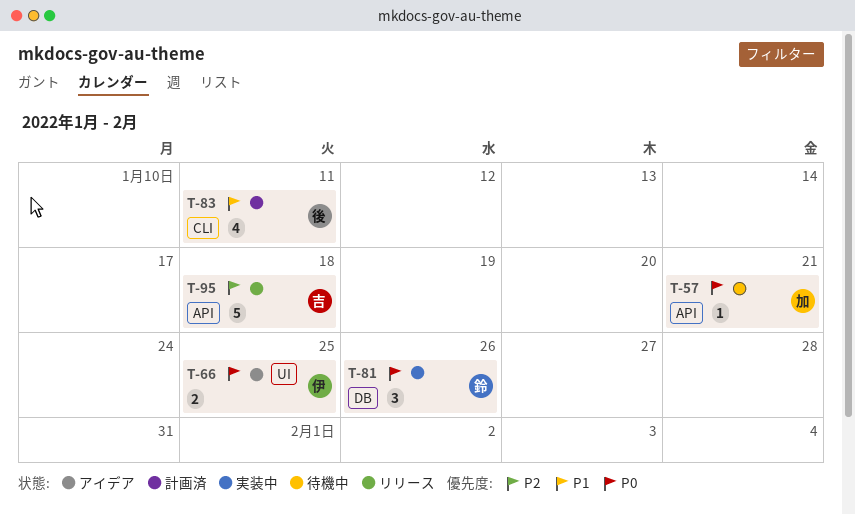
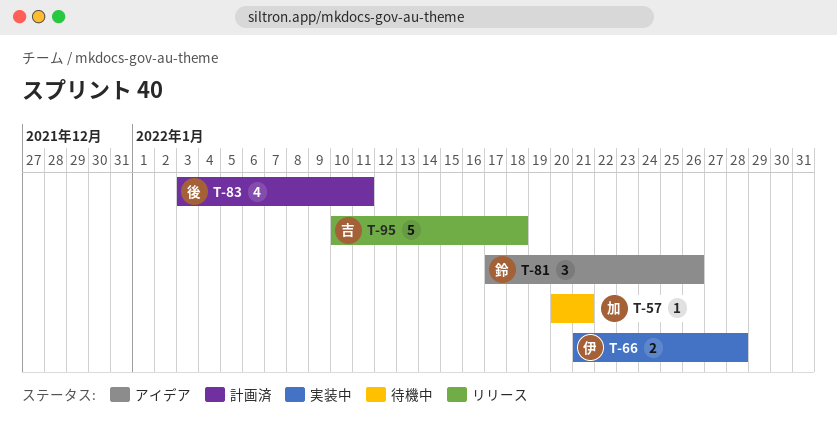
T-66, status: アイデア -> 実装中
T-66, due: Jan 25 -> Jan 28
T-81, status: 実装中 -> アイデア

